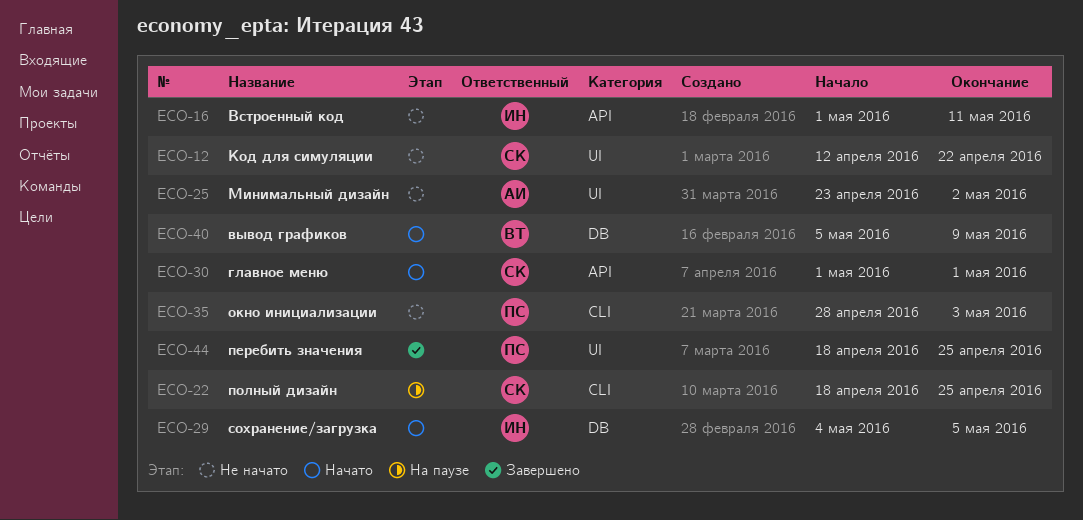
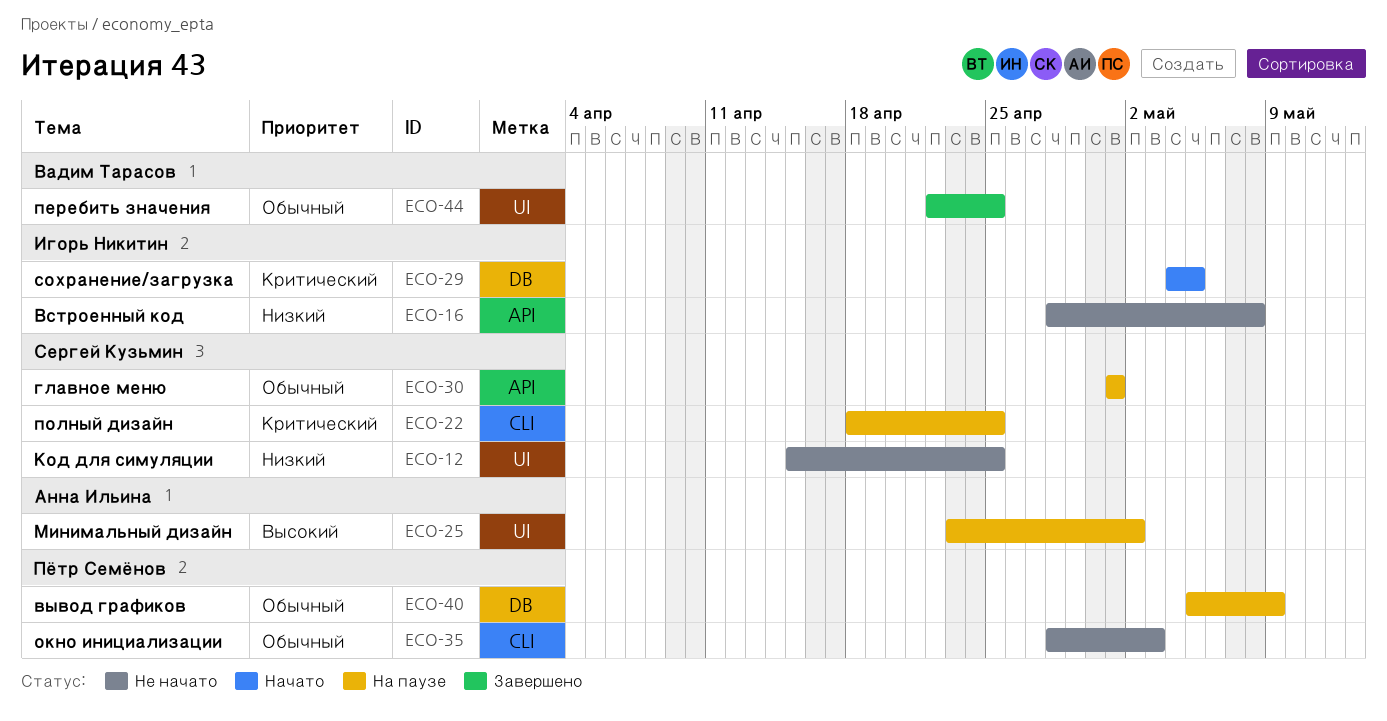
ECO-12, start: Apr 12 -> Apr 15
ECO-12, due: Apr 22 -> Apr 25
ECO-16, start: May 1 -> Apr 28
ECO-16, due: May 11 -> May 8
ECO-25, status: Не начато -> На паузе
ECO-30, status: Начато -> На паузе
ECO-40, status: Начато -> На паузе
ECO-40, owner: Вадим Тарасов -> Пётр Семёнов
ECO-44, owner: Пётр Семёнов -> Вадим Тарасов
ECO-44, start: Apr 18 -> Apr 22

